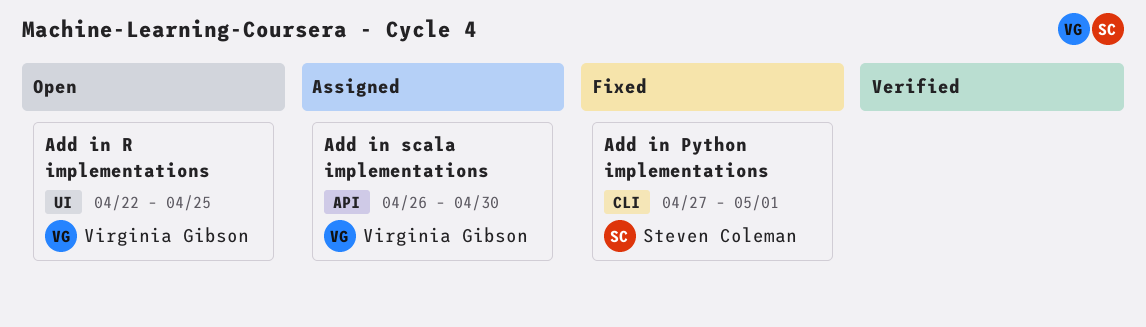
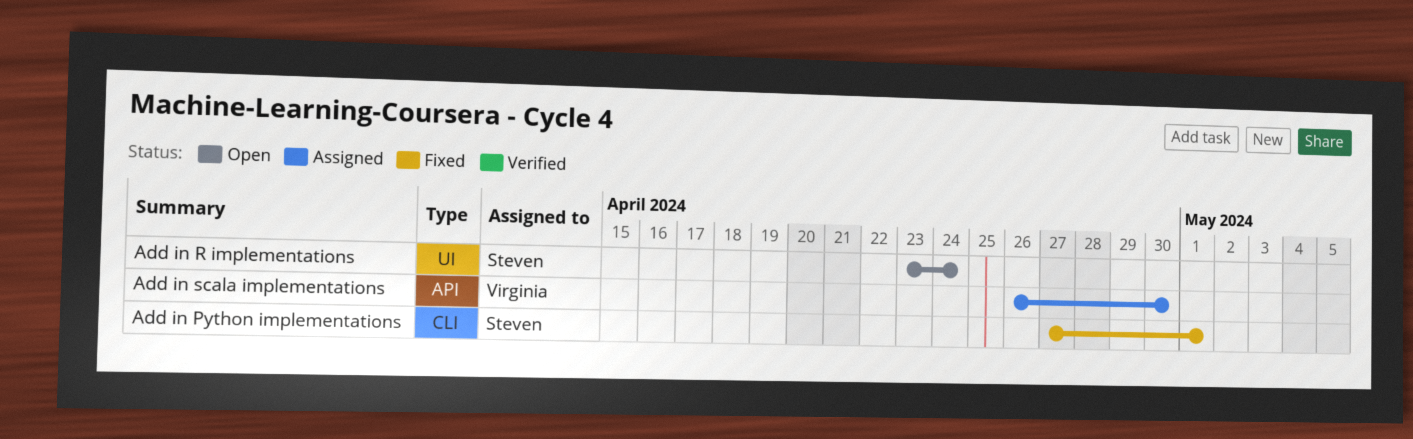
Add in R implementations, owner: Virginia Gibson -> Steven Coleman
Add in R implementations, start: Apr 22 -> Apr 23
Add in R implementations, due: Apr 25 -> Apr 24

